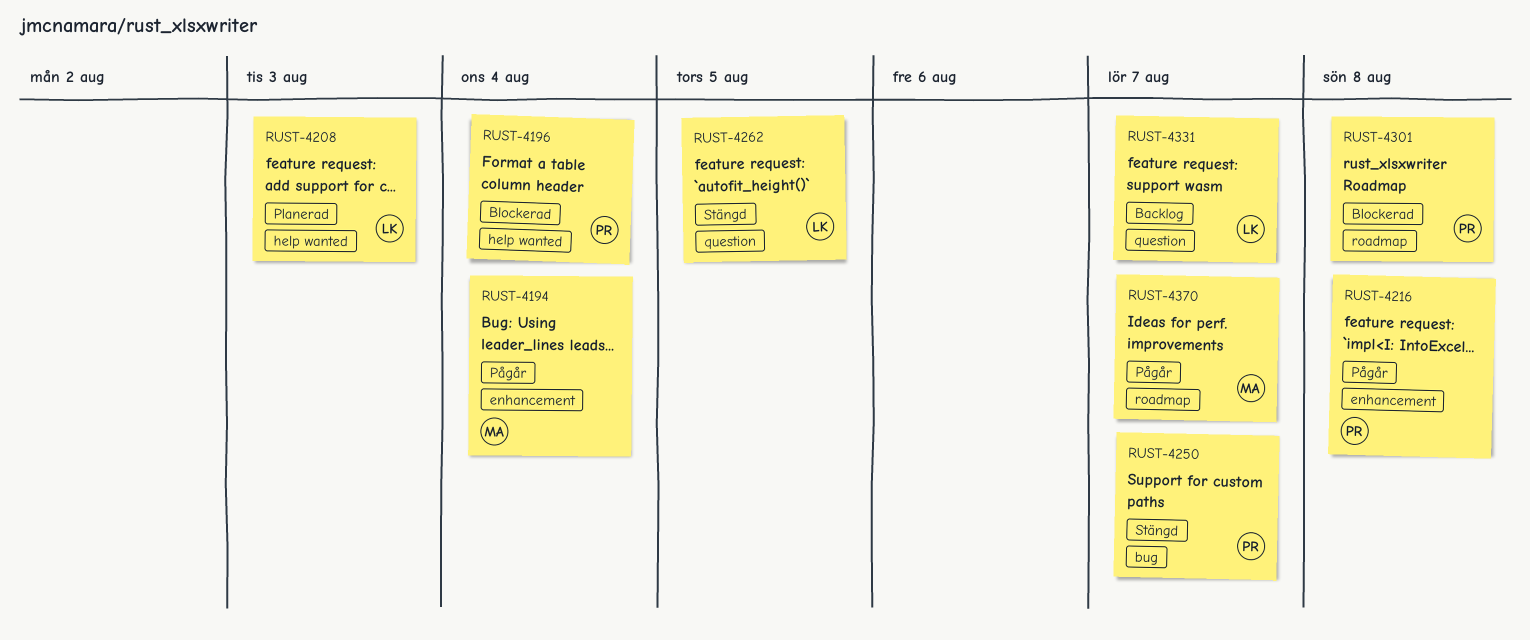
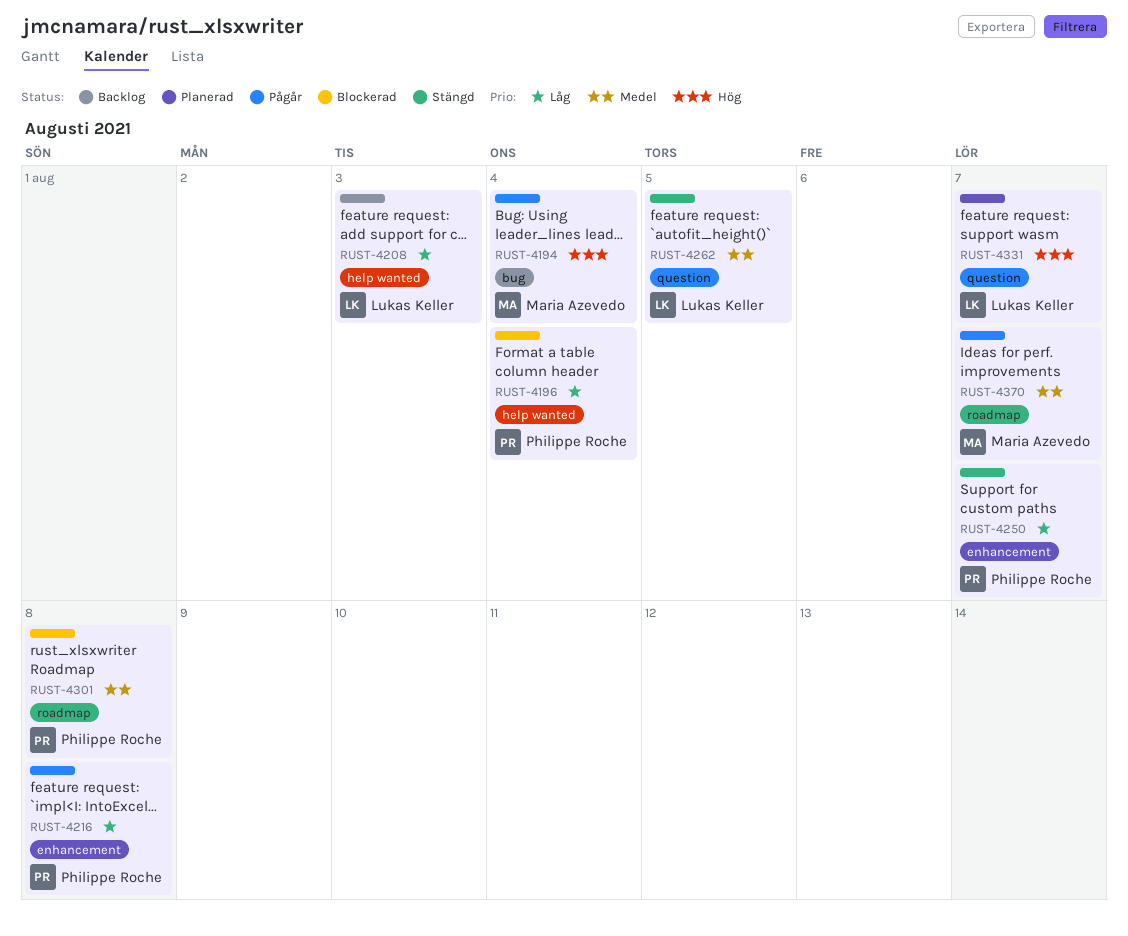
RUST-4194, label: enhancement -> bug
RUST-4208, status: Planerad -> Backlog
RUST-4250, label: bug -> enhancement
RUST-4331, status: Backlog -> Planerad

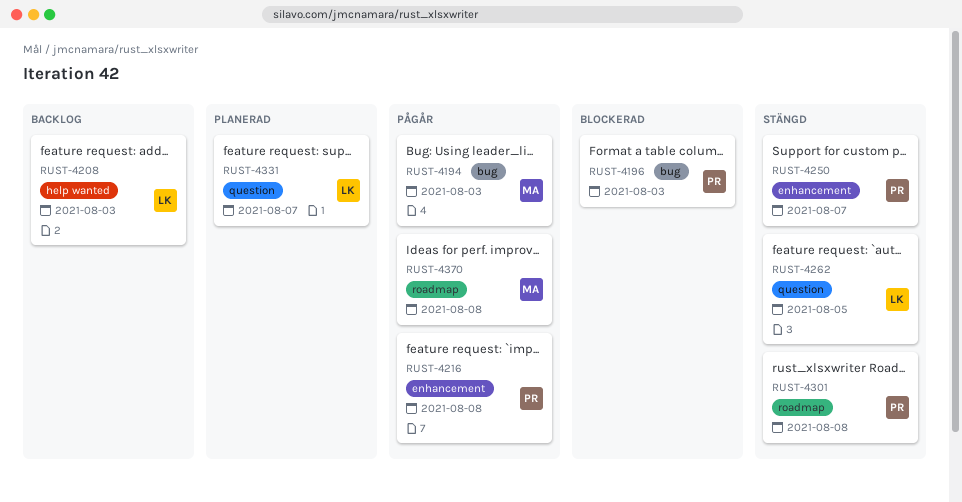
RUST-4194, due: Aug 4 -> Aug 3
RUST-4196, label: help wanted -> bug
RUST-4196, due: Aug 4 -> Aug 3
RUST-4301, status: Blockerad -> Stängd
RUST-4370, due: Aug 7 -> Aug 8

